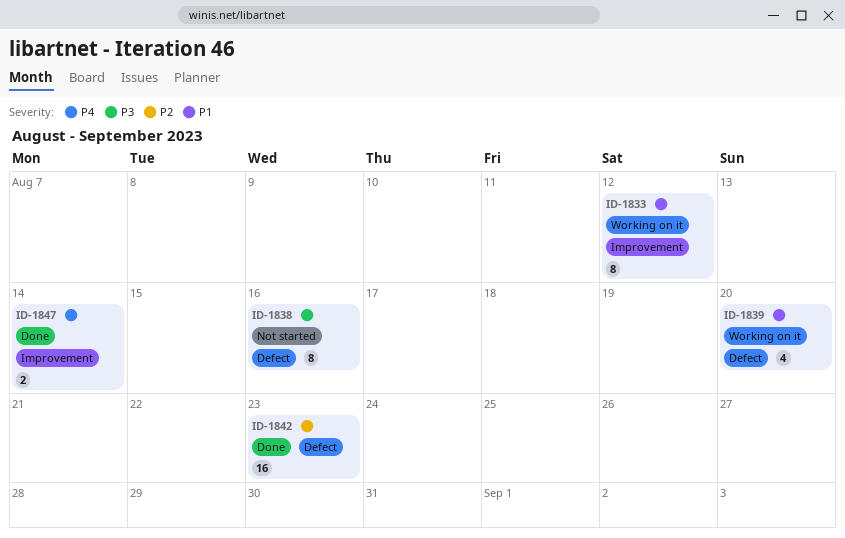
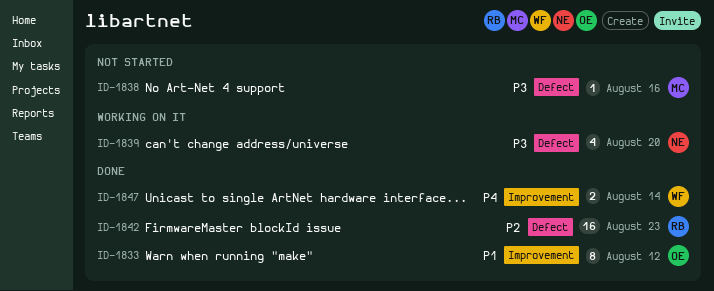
ID-1833, status: Working on it -> Done
ID-1838, estimate: 8 -> 1
ID-1839, priority: P1 -> P3

